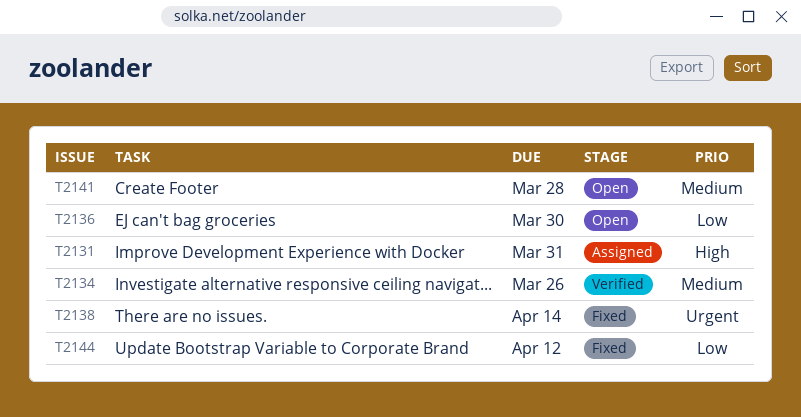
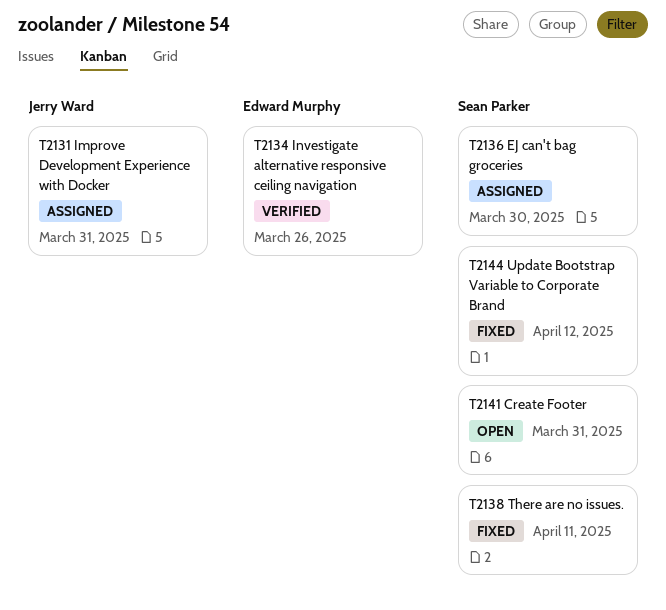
T2136, status: Open -> Assigned
T2138, due: Apr 14 -> Apr 11
T2141, due: Mar 28 -> Mar 31

